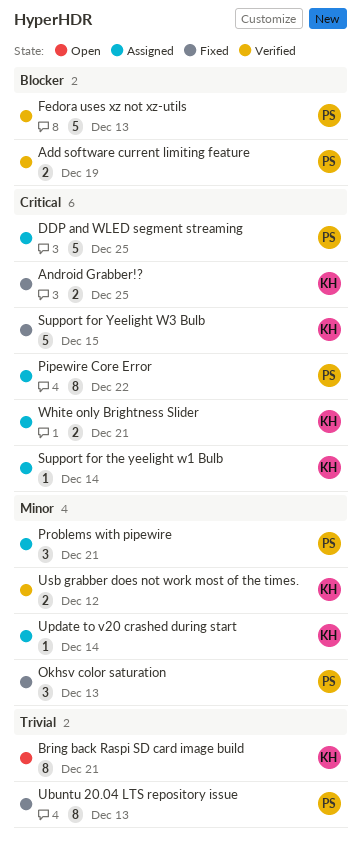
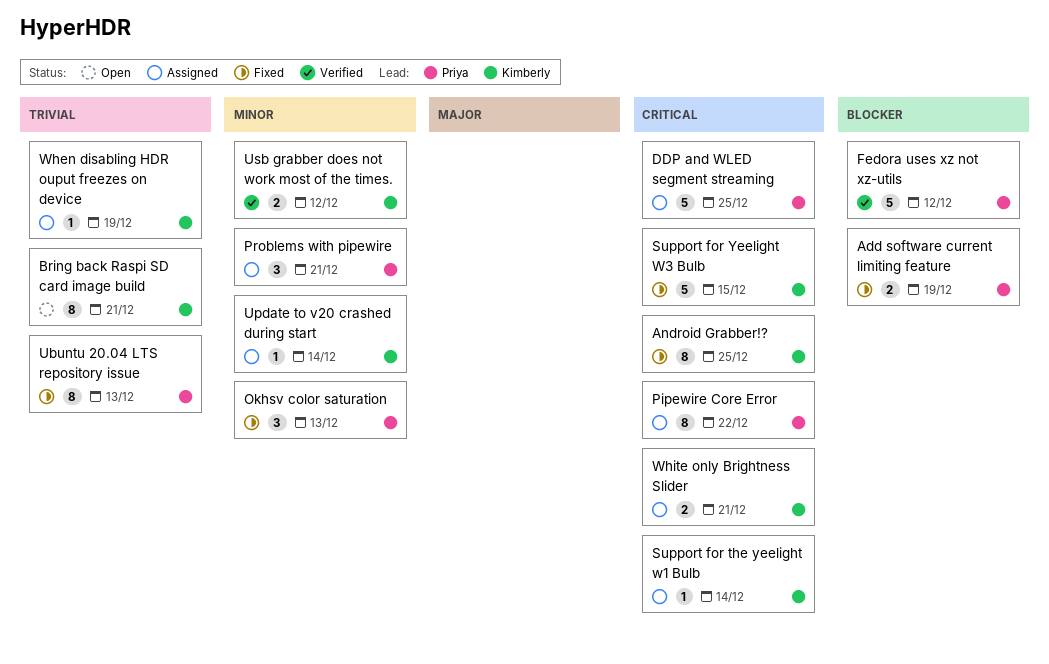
Add software current limiting feature, status: Verified -> Fixed
Android Grabber!?, estimate: 2 -> 8
Fedora uses xz not xz-utils, due: Dec 13 -> Dec 12
When disabling HDR ouput freezes on device: none -> present

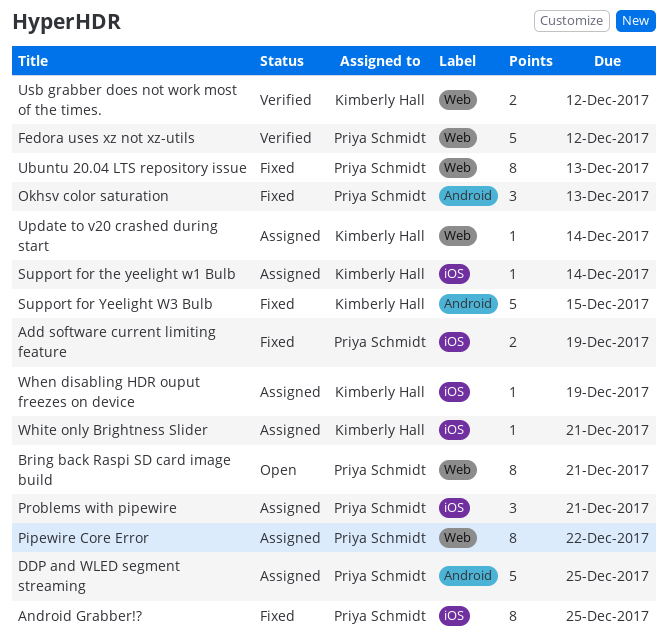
Android Grabber!?, owner: Kimberly Hall -> Priya Schmidt
Bring back Raspi SD card image build, owner: Kimberly Hall -> Priya Schmidt
White only Brightness Slider, estimate: 2 -> 1

